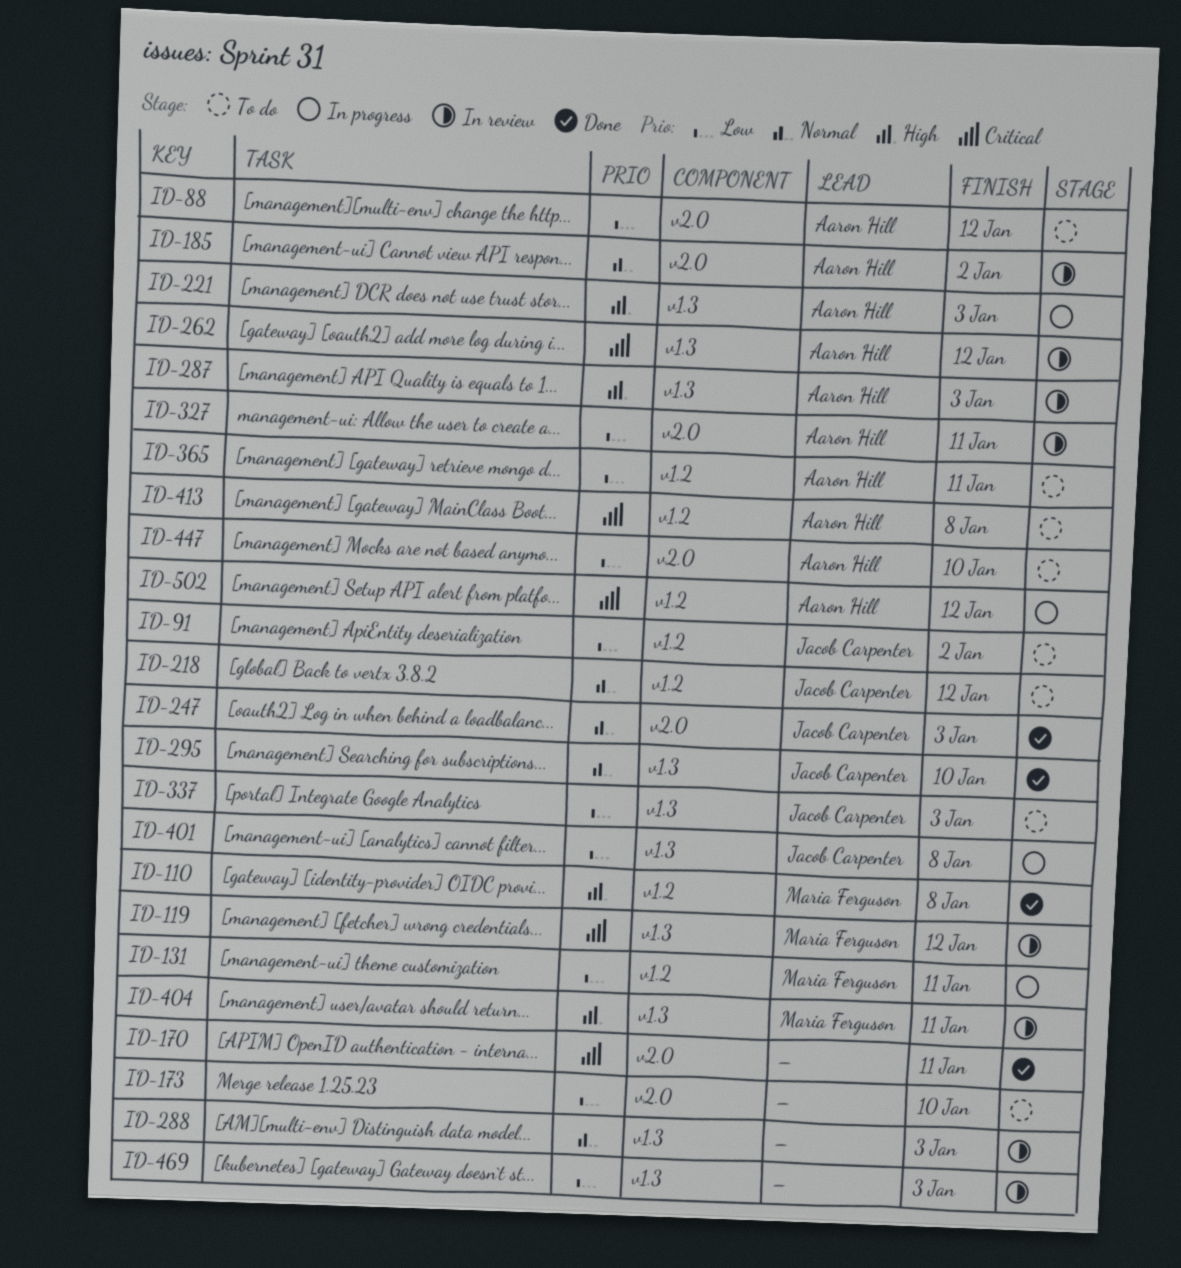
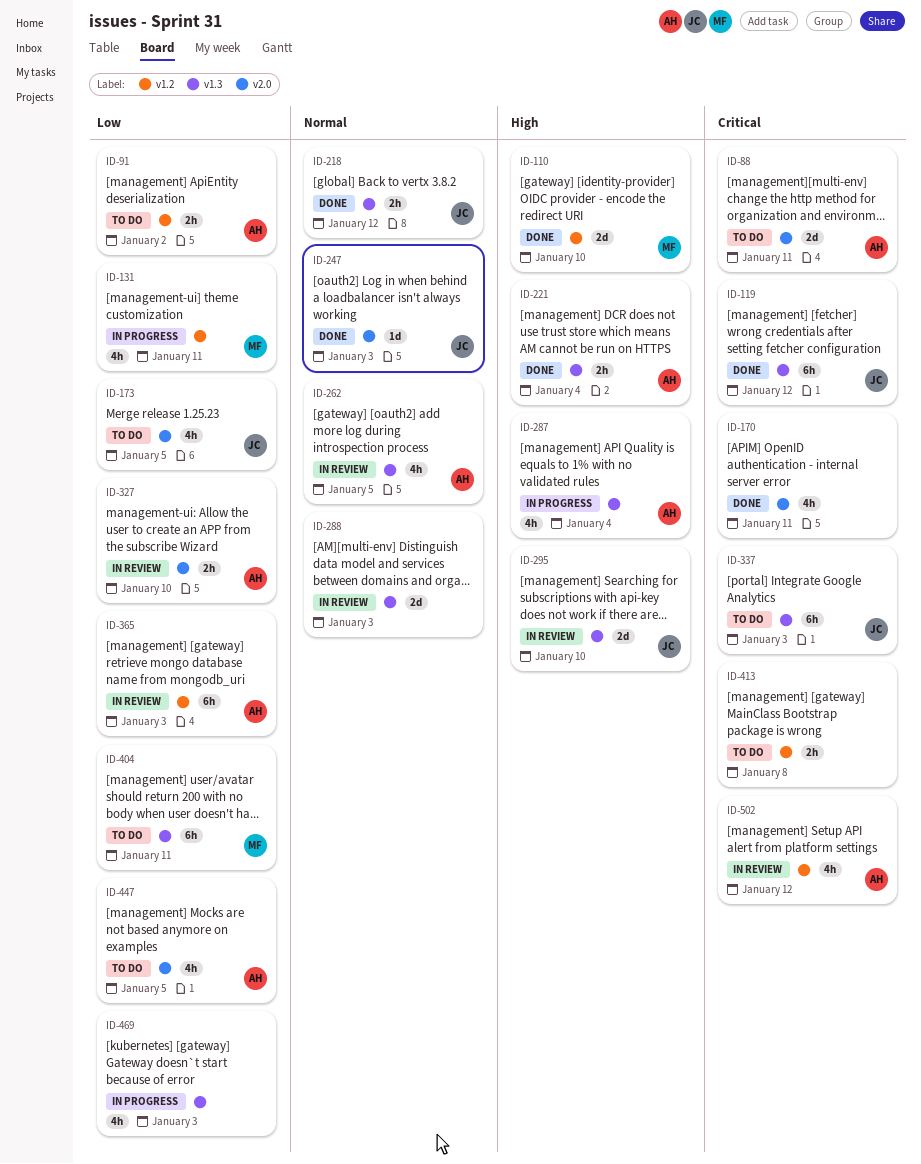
ID-88, priority: Low -> Critical
ID-88, due: Jan 12 -> Jan 11
ID-91, owner: Jacob Carpenter -> Aaron Hill
ID-110, due: Jan 8 -> Jan 10
ID-119, status: In review -> Done
ID-119, owner: Maria Ferguson -> Jacob Carpenter
ID-173, owner: none -> Jacob Carpenter
ID-173, due: Jan 10 -> Jan 5
ID-185: present -> none
ID-218, status: To do -> Done
ID-218, label: v1.2 -> v1.3
ID-221, status: In progress -> Done
ID-221, due: Jan 3 -> Jan 4
ID-262, priority: Critical -> Normal
ID-262, due: Jan 12 -> Jan 5
ID-287, status: In review -> In progress
ID-287, due: Jan 3 -> Jan 4
ID-295, status: Done -> In review
ID-295, priority: Normal -> High
ID-327, due: Jan 11 -> Jan 10
ID-337, priority: Low -> Critical
ID-365, status: To do -> In review
ID-365, due: Jan 11 -> Jan 3
ID-401: present -> none
ID-404, status: In review -> To do
ID-404, priority: High -> Low
ID-413, owner: Aaron Hill -> none
ID-447, due: Jan 10 -> Jan 5
ID-469, status: In review -> In progress
ID-502, status: In progress -> In review

